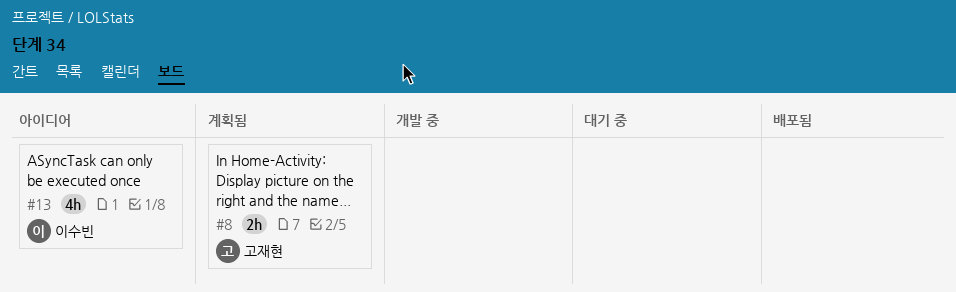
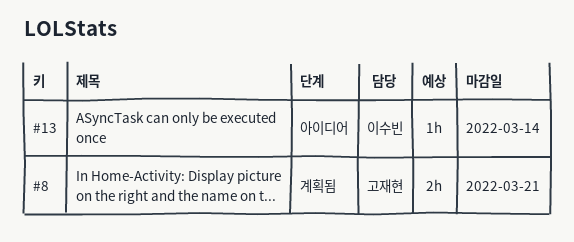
#13, estimate: 4h -> 1h

